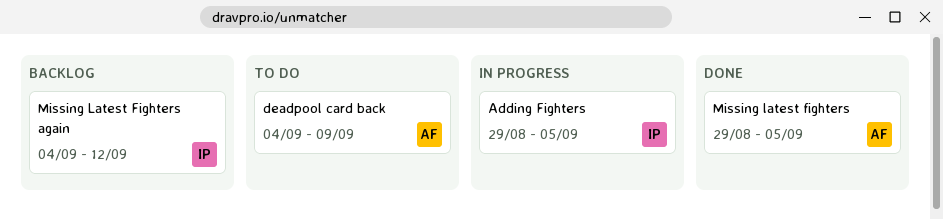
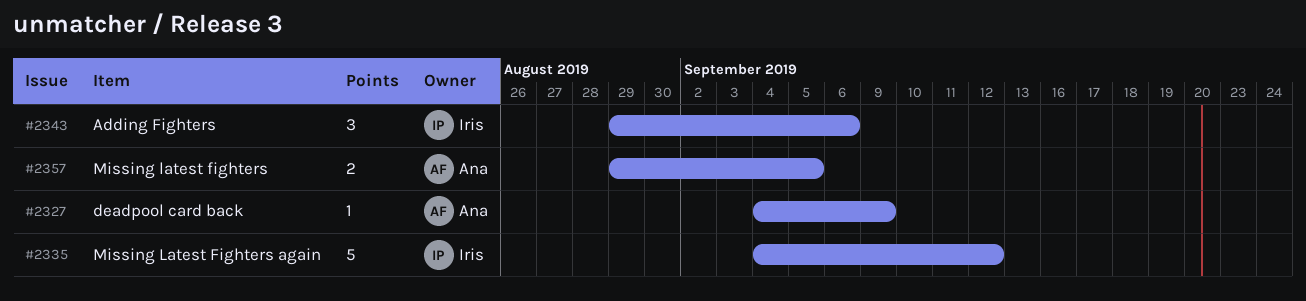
Adding Fighters, due: Sep 5 -> Sep 6

